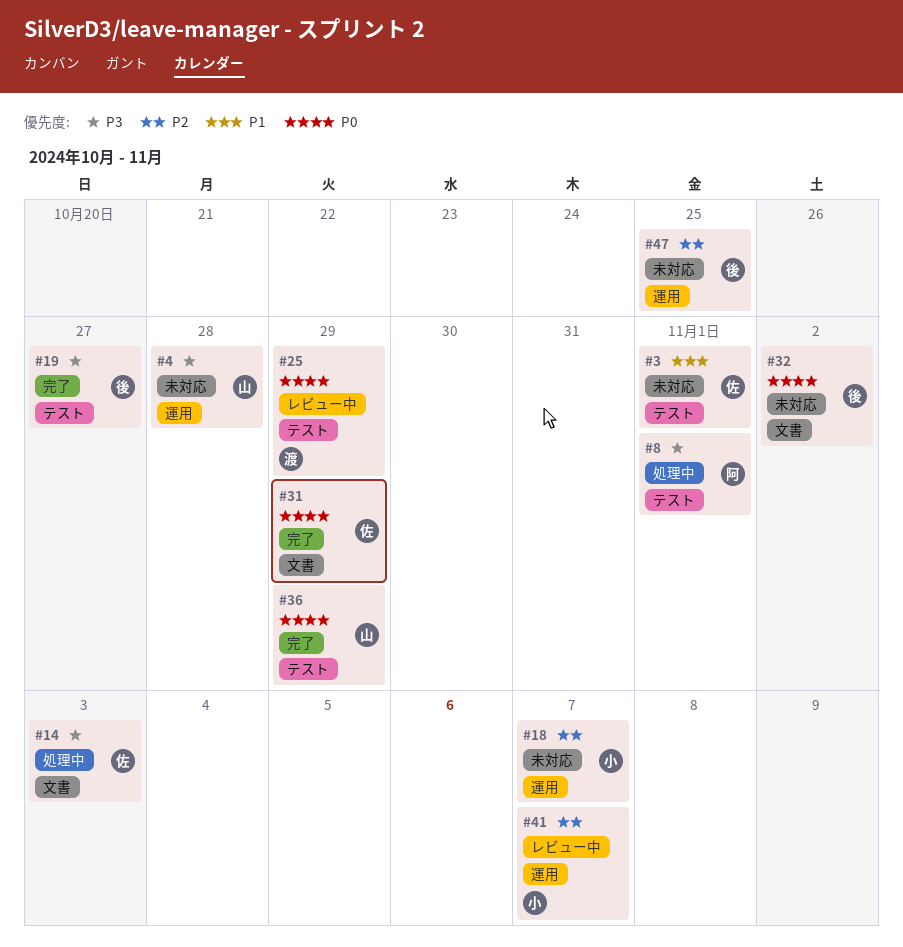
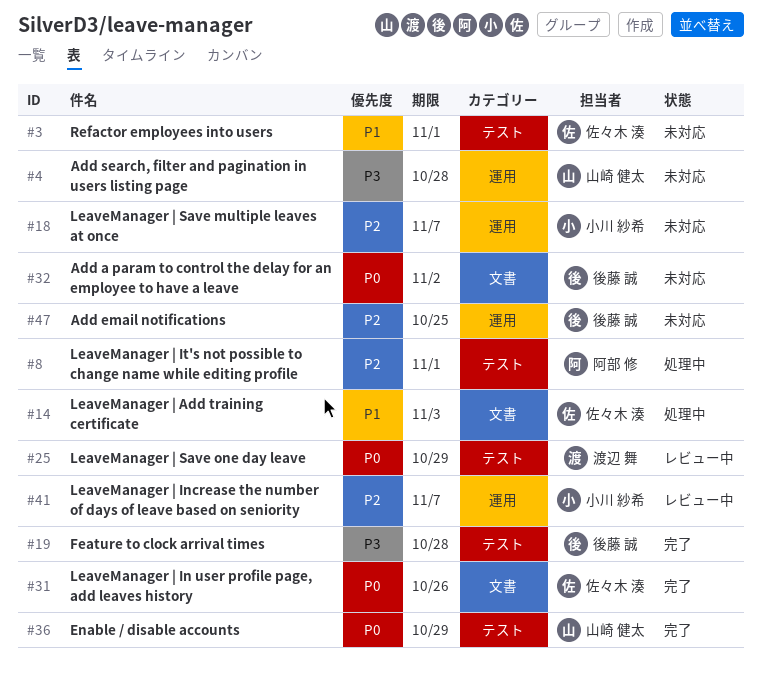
#8, priority: P3 -> P2
#14, priority: P3 -> P1
#19, due: Oct 27 -> Oct 28
#31, due: Oct 29 -> Oct 26

